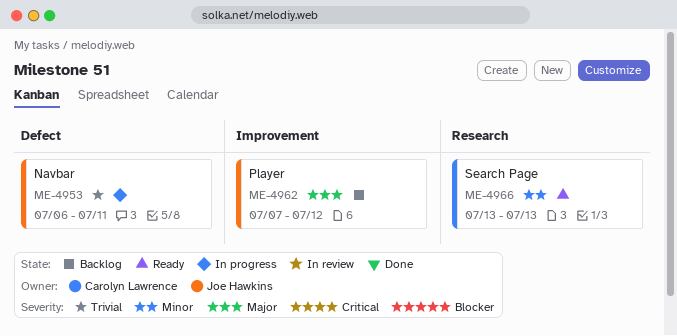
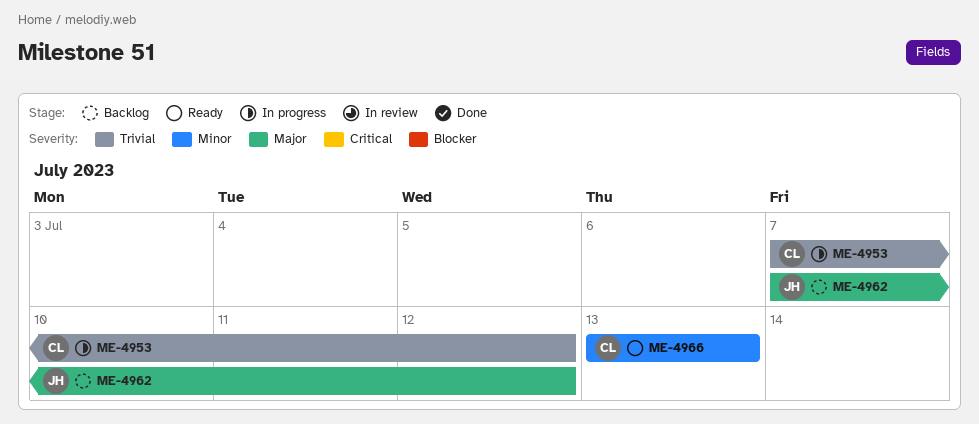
ME-4953, owner: Joe Hawkins -> Carolyn Lawrence
ME-4953, start: Jul 6 -> Jul 7
ME-4953, due: Jul 11 -> Jul 12

